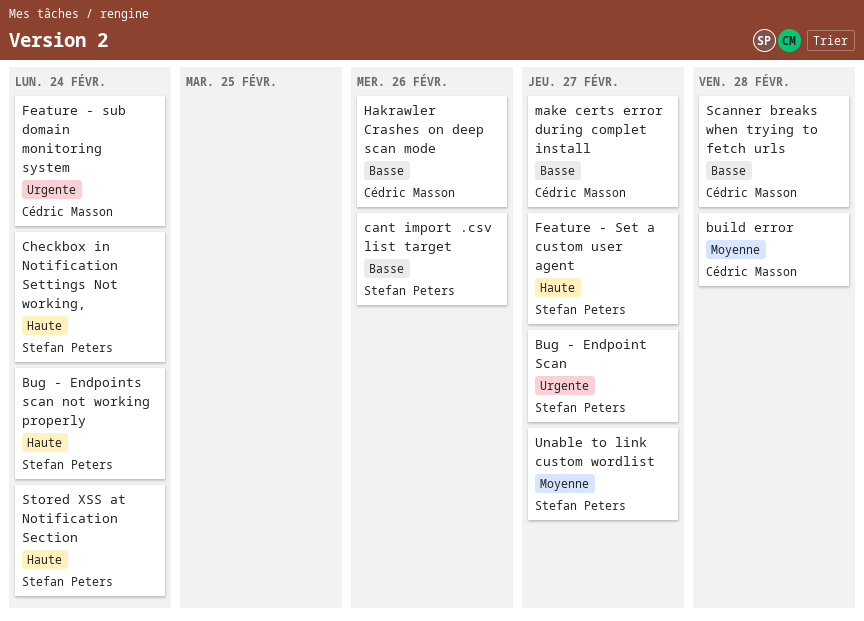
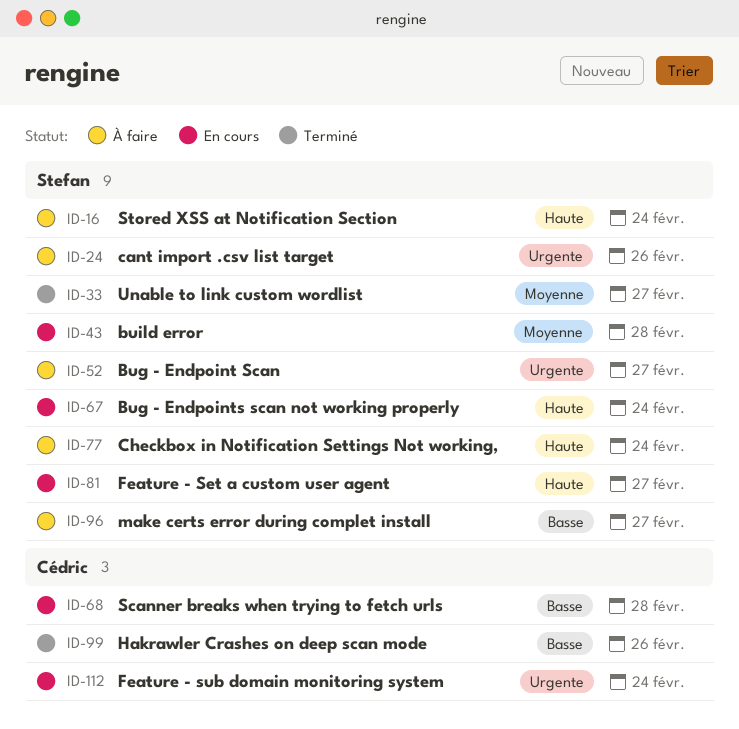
build error, owner: Cédric Masson -> Stefan Peters
cant import .csv list target, priority: Basse -> Urgente
make certs error during complet install, owner: Cédric Masson -> Stefan Peters

